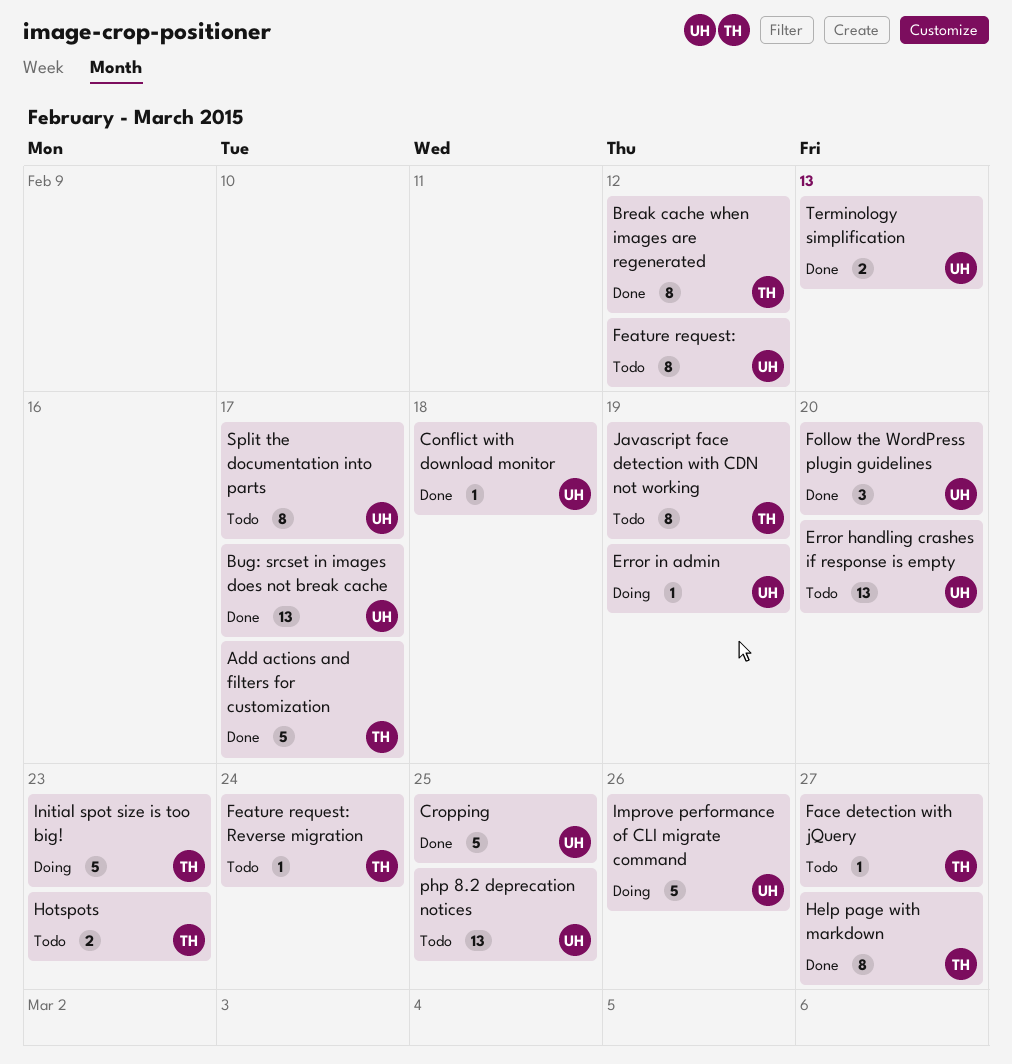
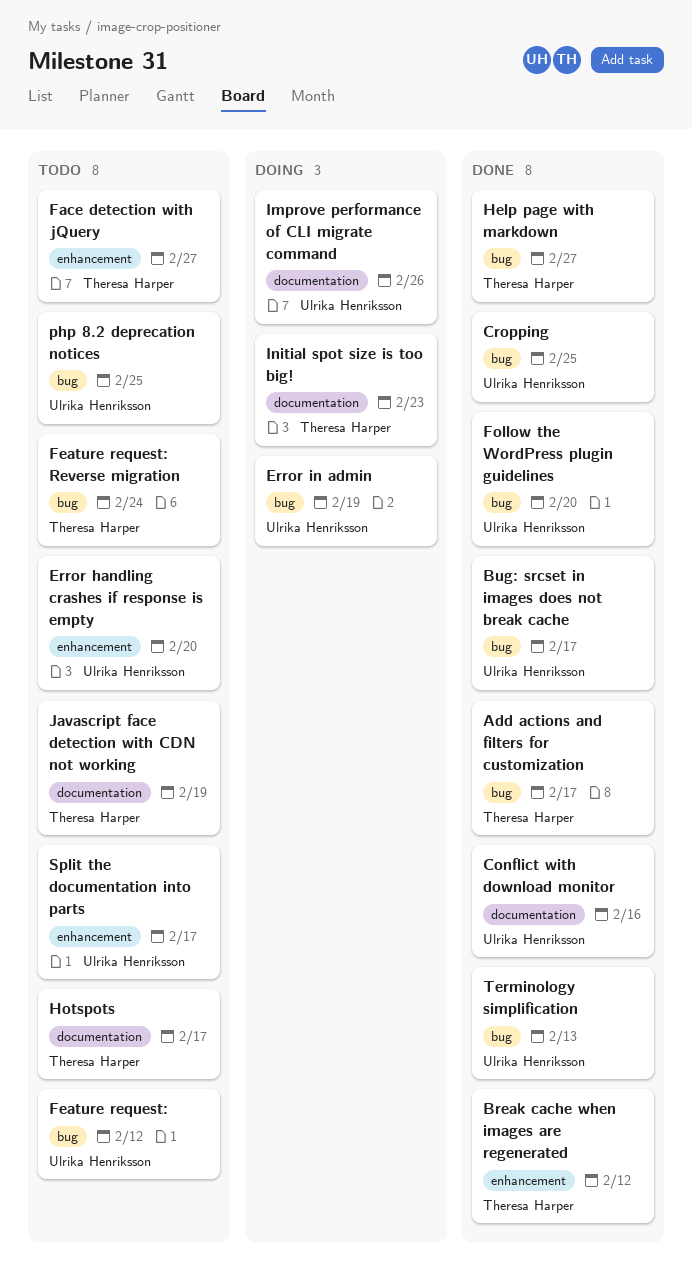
Conflict with download monitor, due: Feb 18 -> Feb 16
Hotspots, due: Feb 23 -> Feb 17

